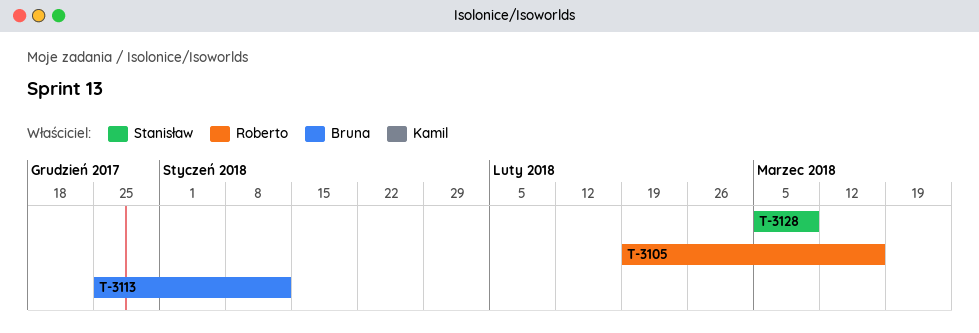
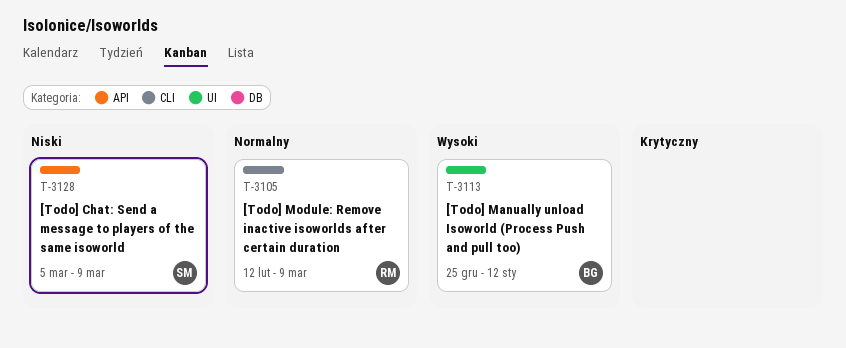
T-3105, start: Feb 19 -> Feb 12
T-3105, due: Mar 16 -> Mar 9

